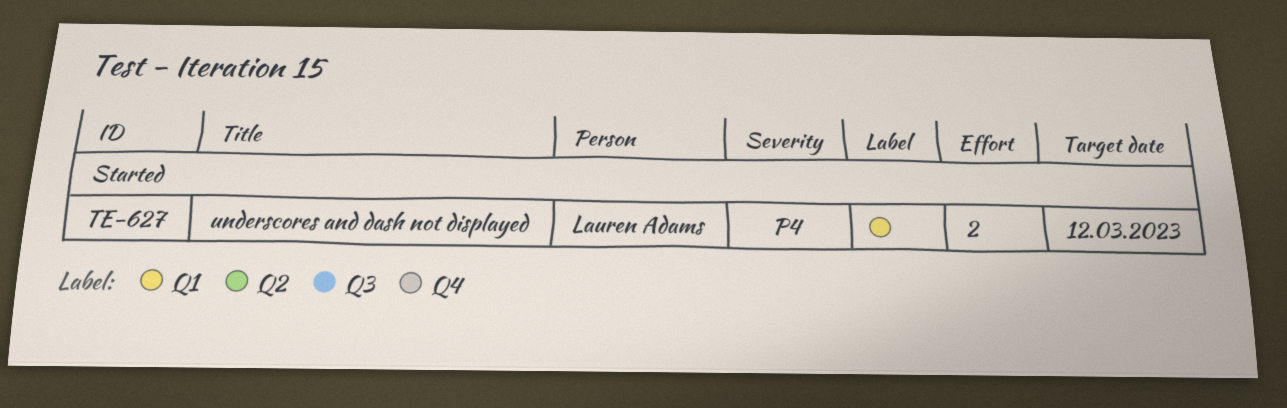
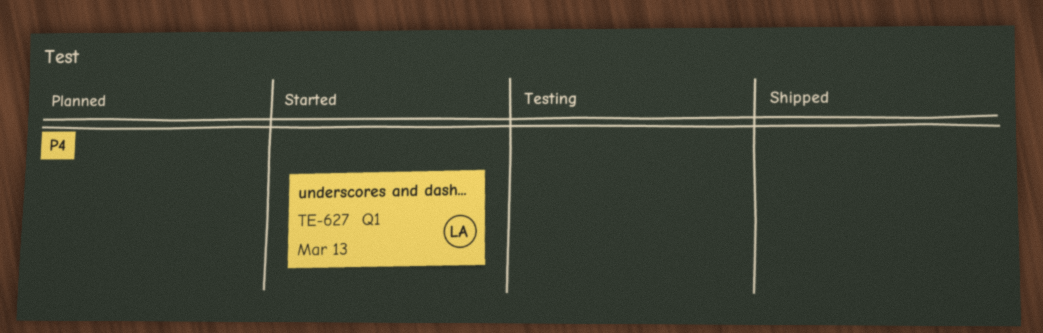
TE-627, due: Mar 12 -> Mar 13

